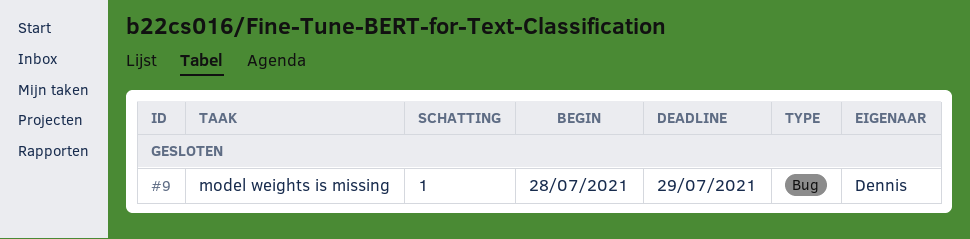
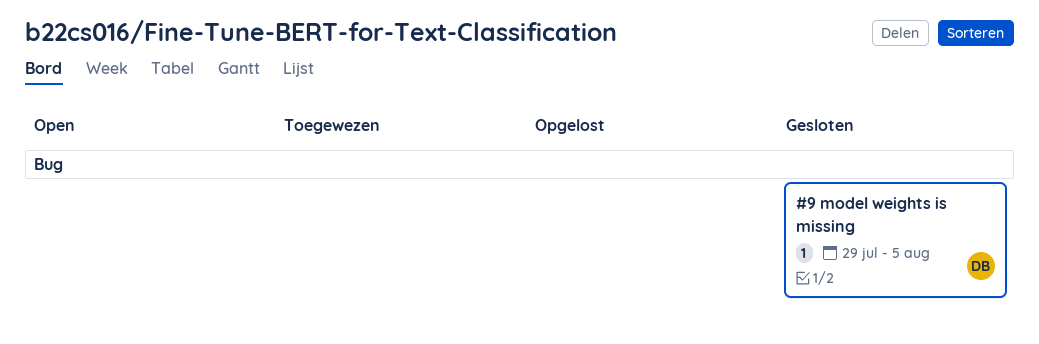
#9, start: Jul 28 -> Jul 29
#9, due: Jul 29 -> Aug 5

